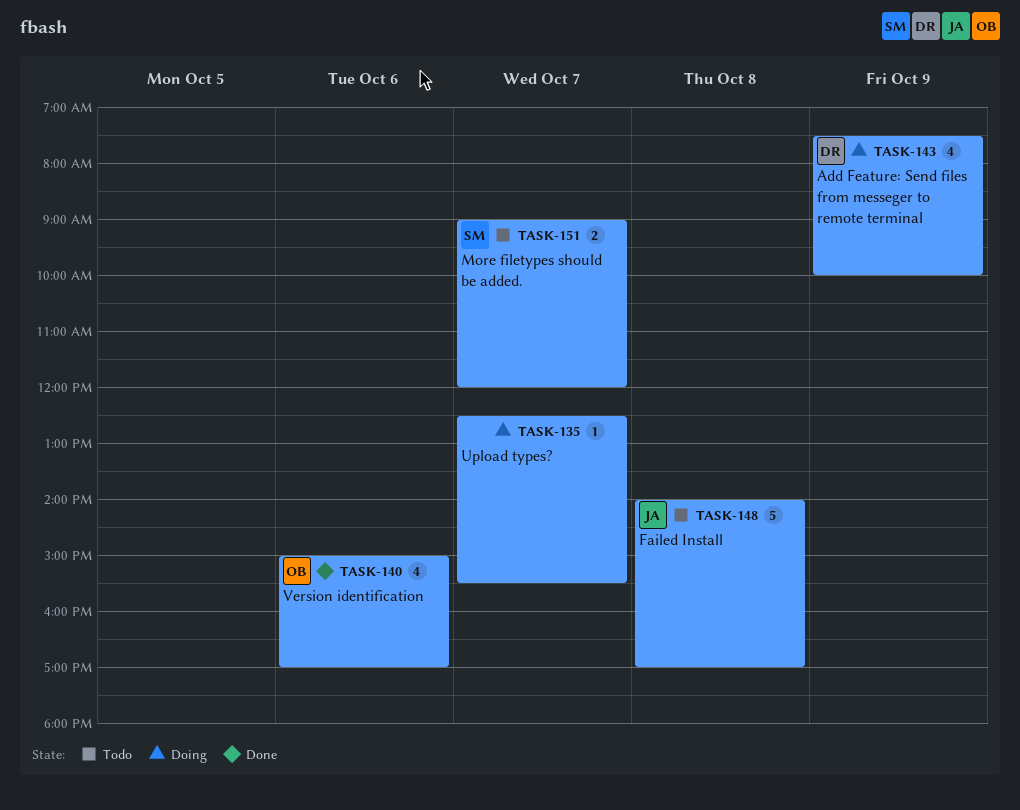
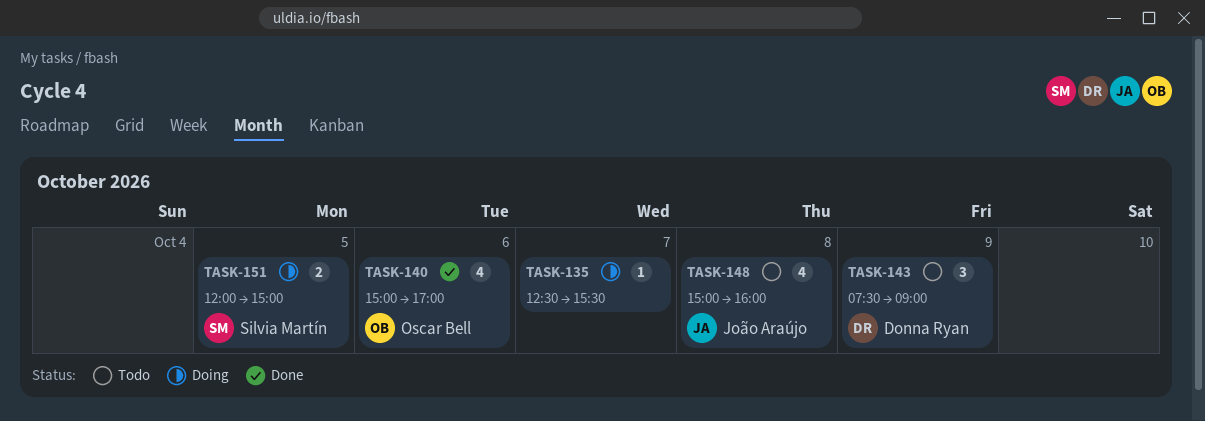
TASK-143, status: Doing -> Todo
TASK-143, estimate: 4 -> 3
TASK-143, ends: 10:00 -> 09:00
TASK-148, estimate: 5 -> 4
TASK-148, begins: 14:00 -> 15:00
TASK-148, ends: 17:00 -> 16:00
TASK-151, status: Todo -> Doing
TASK-151, day: Oct 7 -> Oct 5
TASK-151, begins: 09:00 -> 12:00
TASK-151, ends: 12:00 -> 15:00

